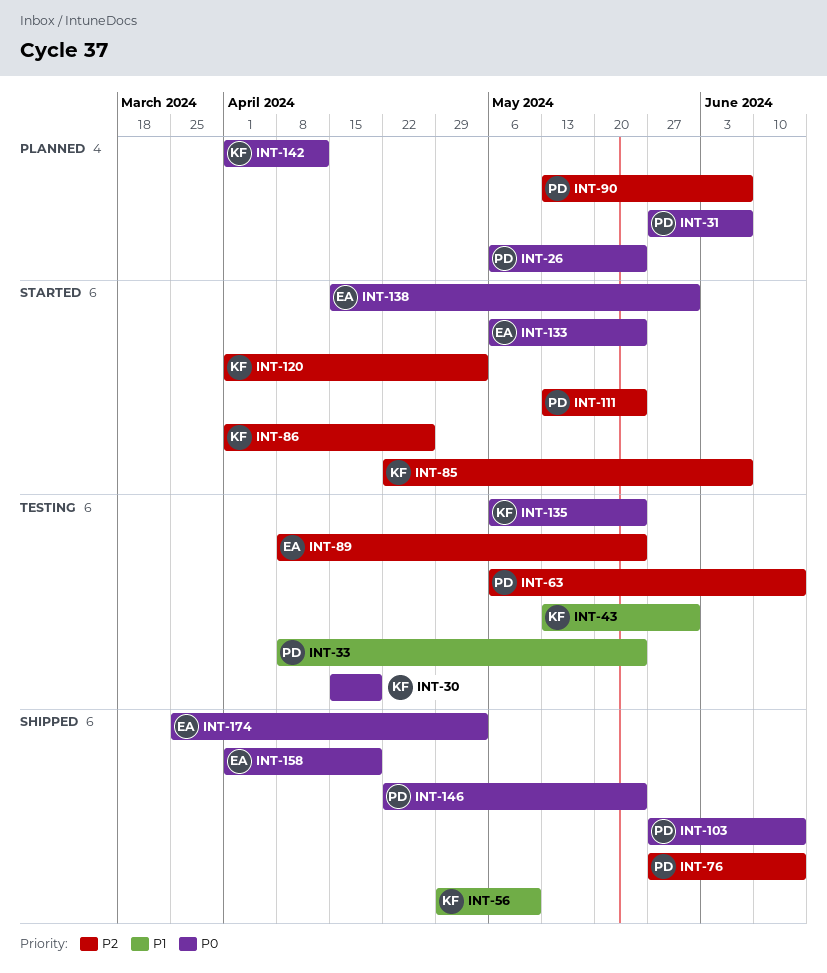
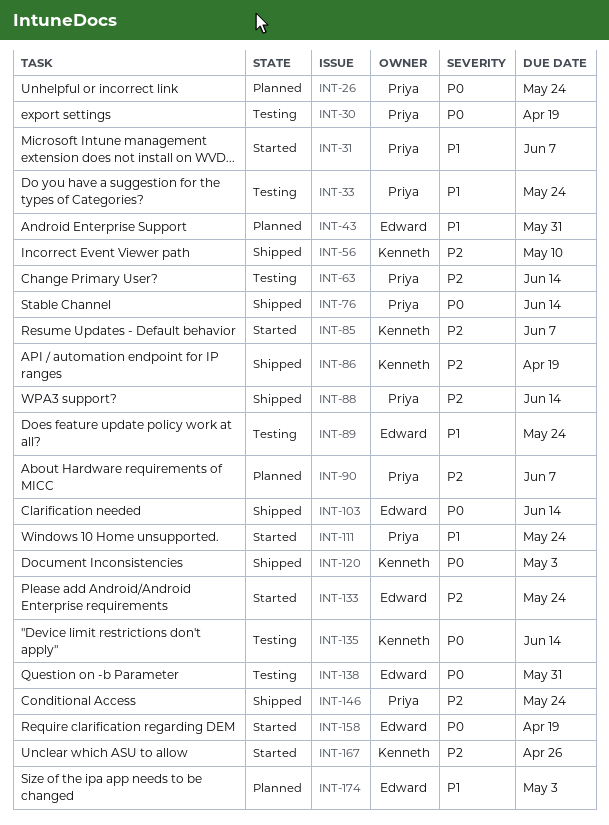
INT-30, owner: Kenneth -> Priya
INT-31, status: Planned -> Started
INT-31, priority: P0 -> P1
INT-43, status: Testing -> Planned
INT-43, owner: Kenneth -> Edward
INT-56, priority: P1 -> P2
INT-76, priority: P2 -> P0
INT-86, status: Started -> Shipped
INT-86, due: Apr 26 -> Apr 19
INT-88: none -> present
INT-89, priority: P2 -> P1
INT-103, owner: Priya -> Edward
INT-111, priority: P2 -> P1
INT-120, status: Started -> Shipped
INT-120, priority: P2 -> P0
INT-133, priority: P0 -> P2
INT-135, due: May 24 -> Jun 14
INT-138, status: Started -> Testing
INT-142: present -> none
INT-146, priority: P0 -> P2
INT-158, status: Shipped -> Started
INT-167: none -> present
INT-174, status: Shipped -> Planned
INT-174, priority: P0 -> P1

